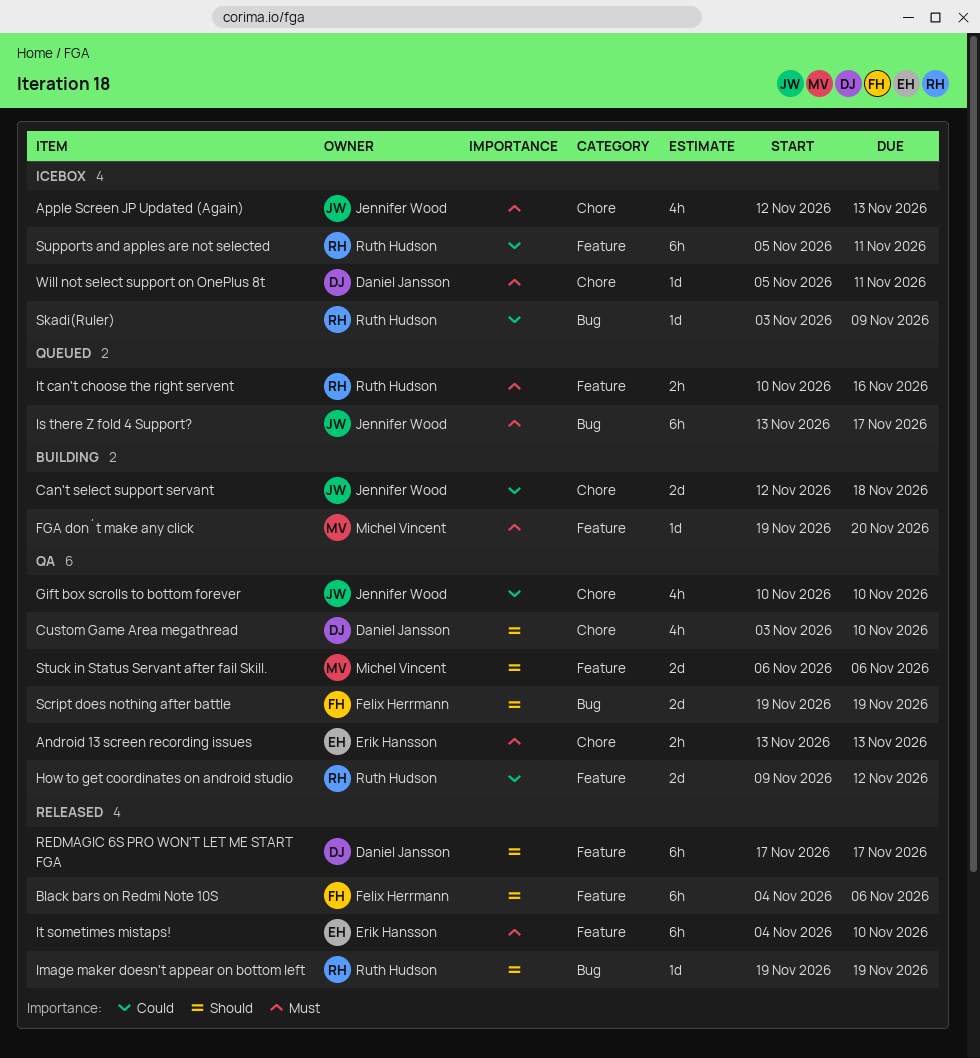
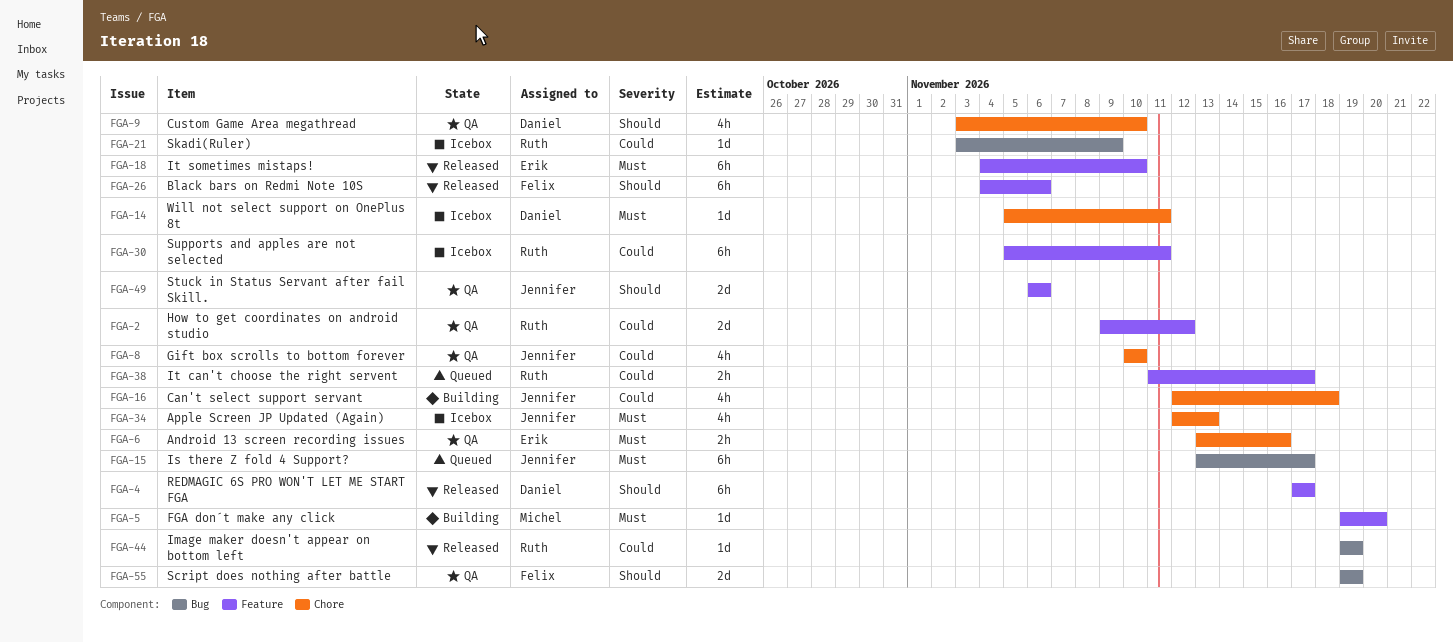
Android 13 screen recording issues, due: Nov 13 -> Nov 16
Can't select support servant, estimate: 2d -> 4h
Image maker doesn't appear on bottom left, priority: Should -> Could
It can't choose the right servent, priority: Must -> Could
It can't choose the right servent, start: Nov 10 -> Nov 11
It can't choose the right servent, due: Nov 16 -> Nov 17
Stuck in Status Servant after fail Skill., owner: Michel Vincent -> Jennifer Wood

